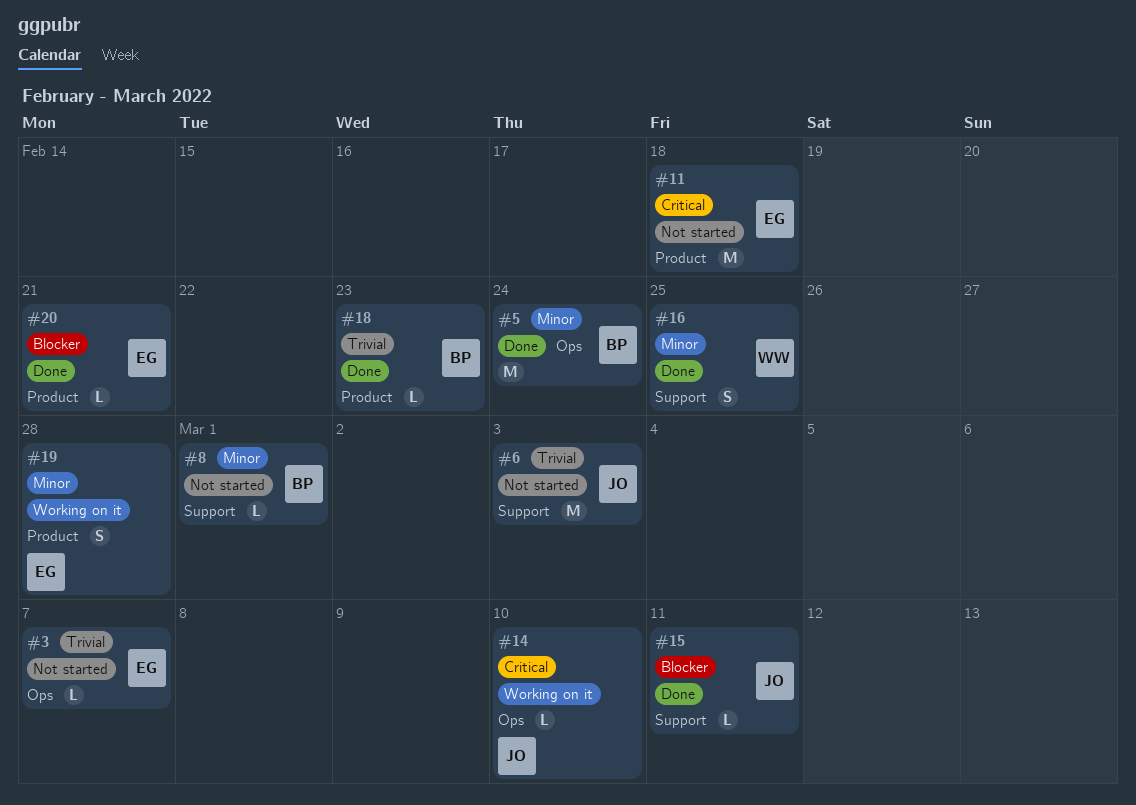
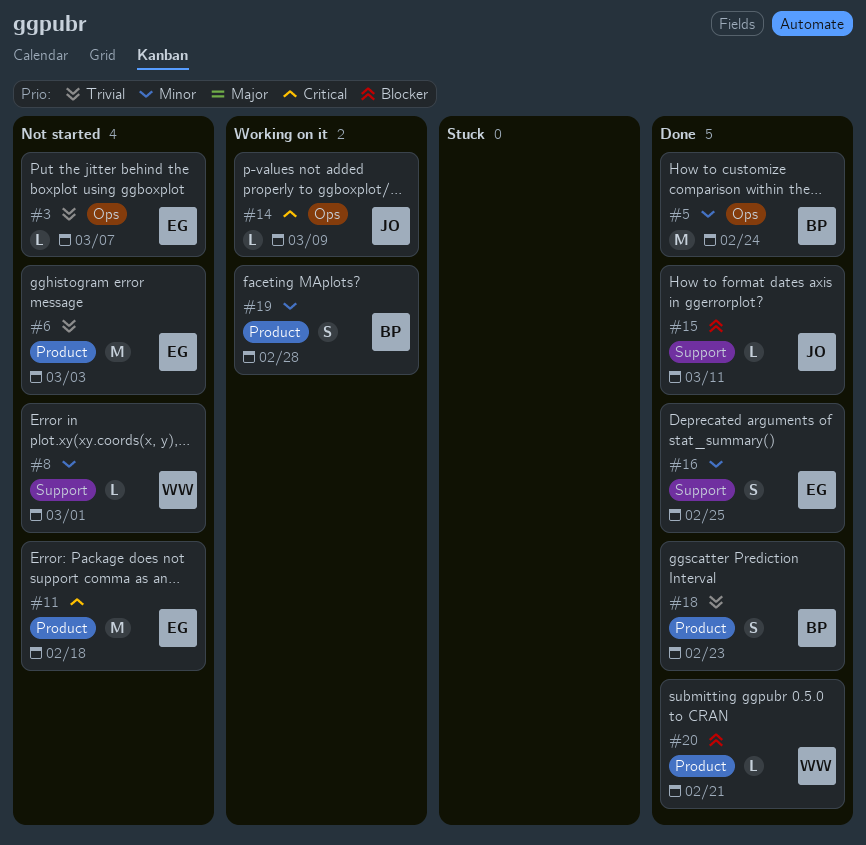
#6, owner: JO -> EG
#6, label: Support -> Product
#8, owner: BP -> WW
#14, due: Mar 10 -> Mar 9
#16, owner: WW -> EG
#18, estimate: L -> S
#19, owner: EG -> BP
#20, owner: EG -> WW

